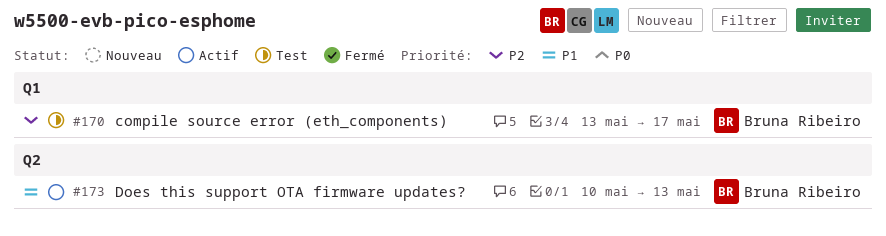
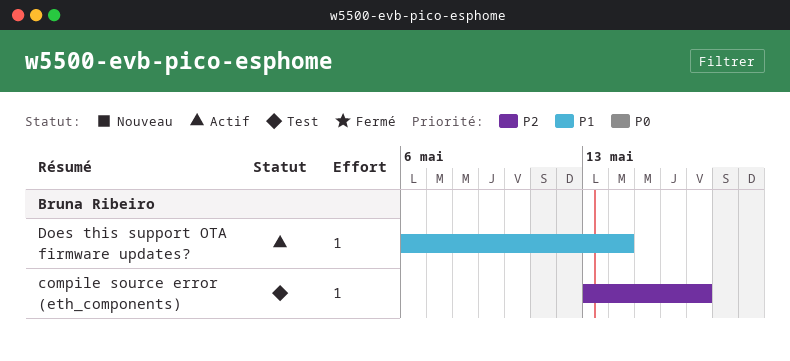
Does this support OTA firmware updates?, start: May 10 -> May 6
Does this support OTA firmware updates?, due: May 13 -> May 14

